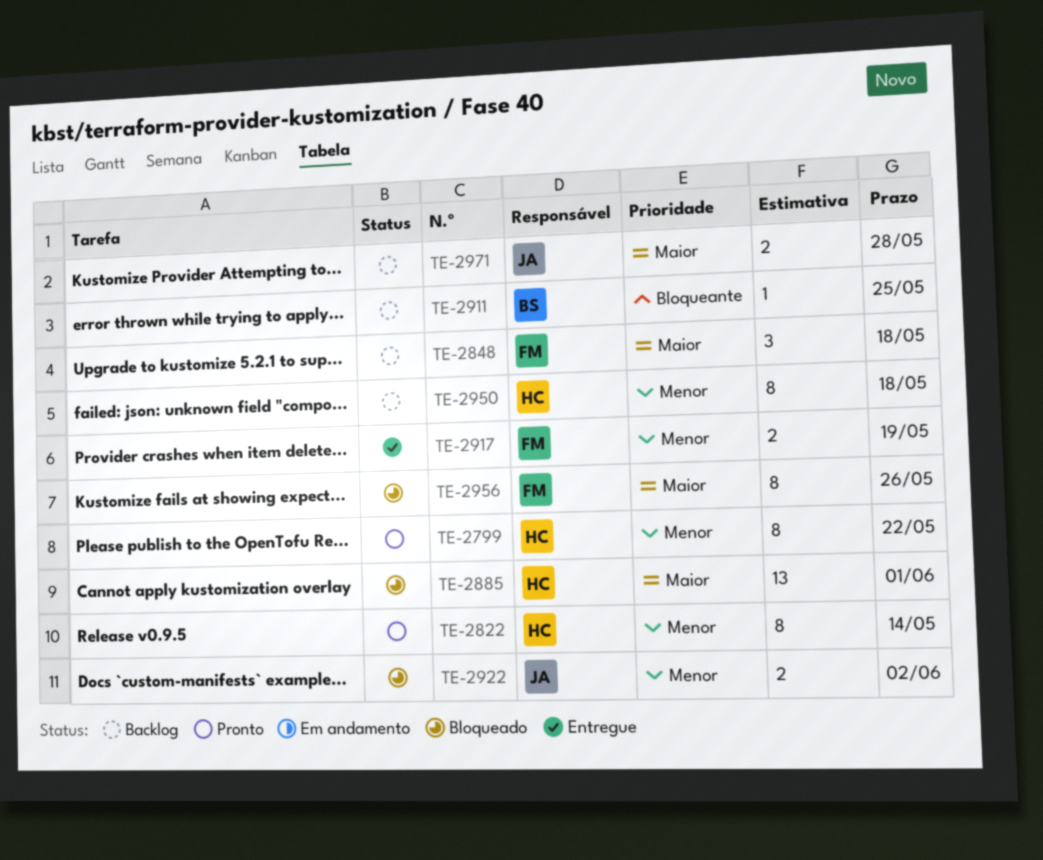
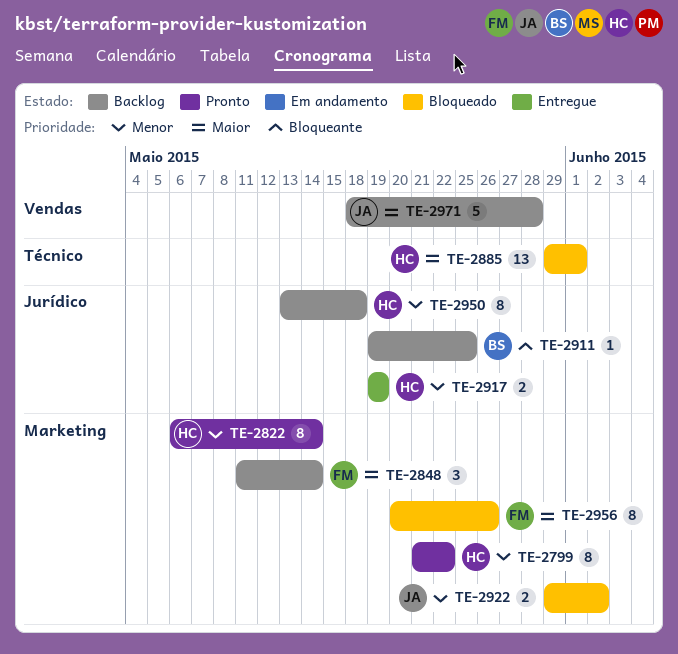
TE-2848, due: May 18 -> May 14
TE-2917, owner: FM -> HC
TE-2971, estimate: 2 -> 5

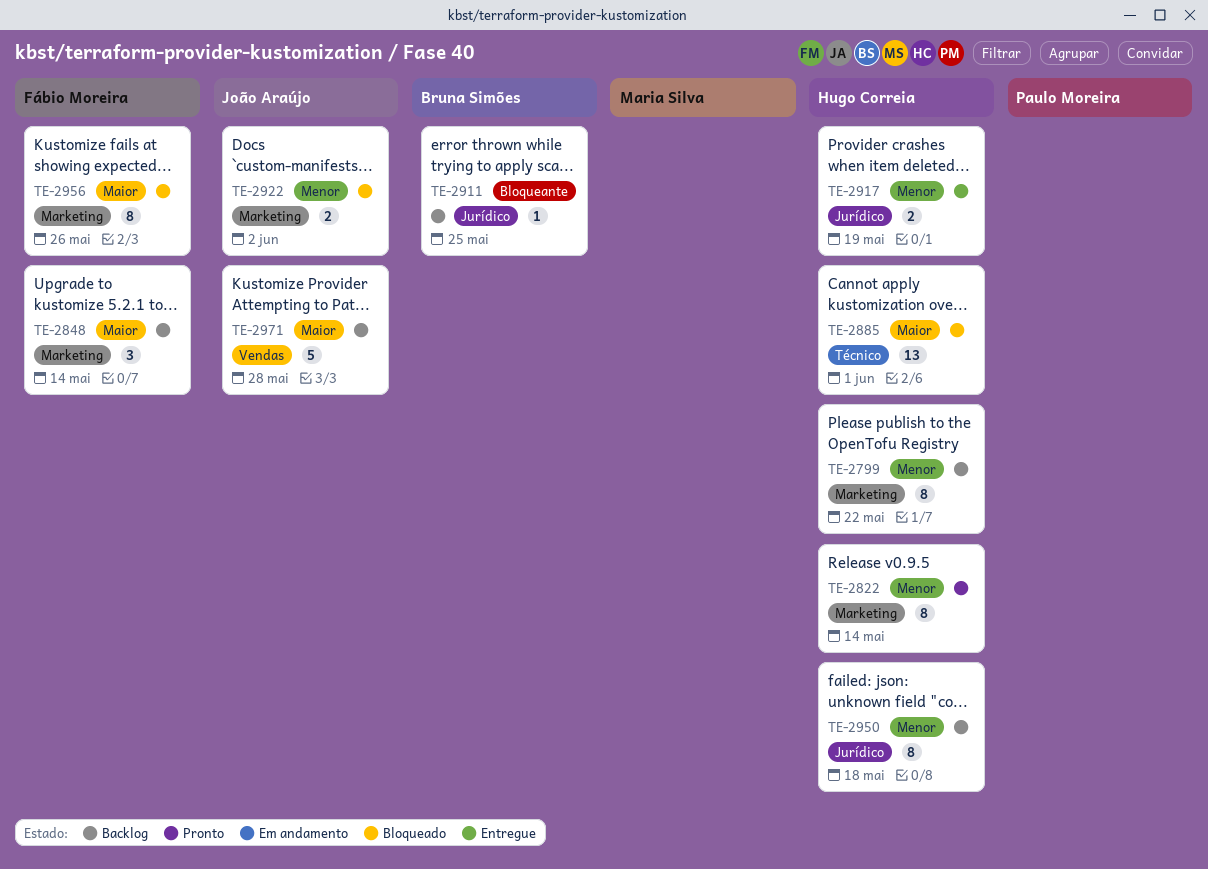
TE-2799, status: Pronto -> Backlog

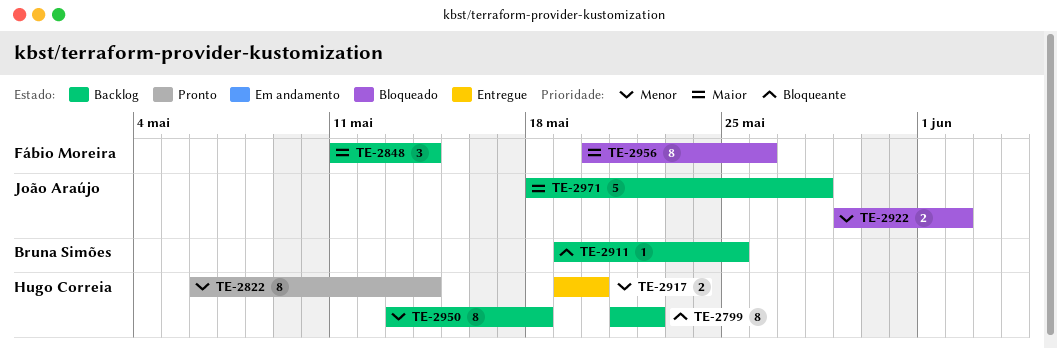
TE-2799, priority: Menor -> Bloqueante
TE-2885: present -> none
TE-2917, due: May 19 -> May 20

